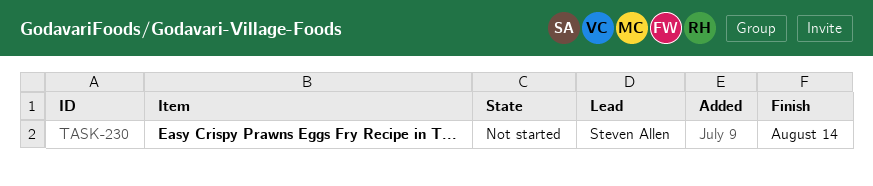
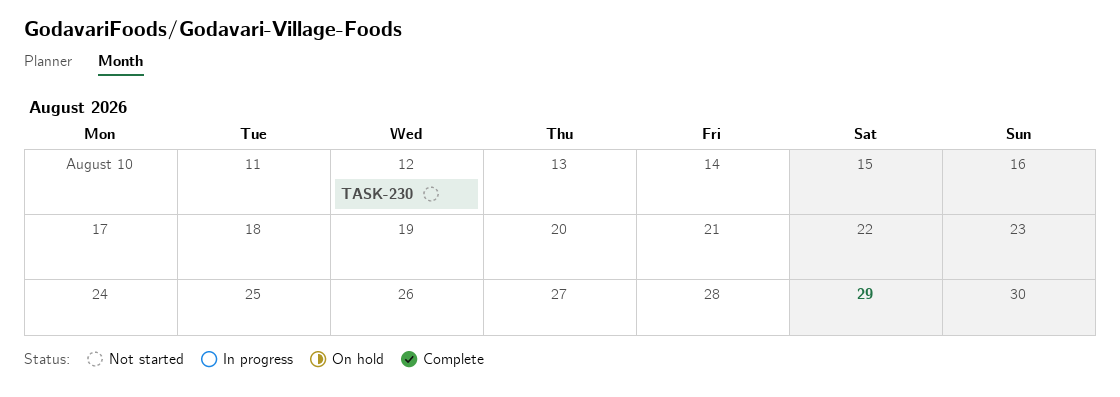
TASK-230, due: Aug 14 -> Aug 12

